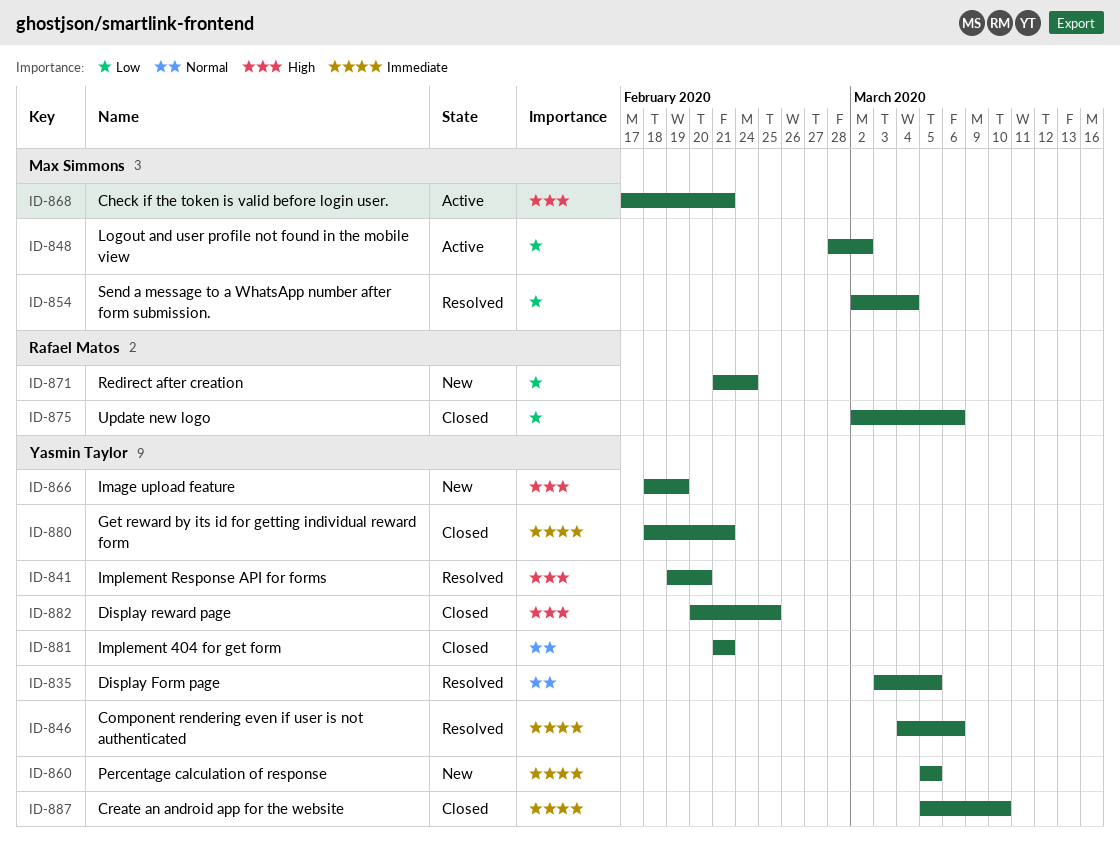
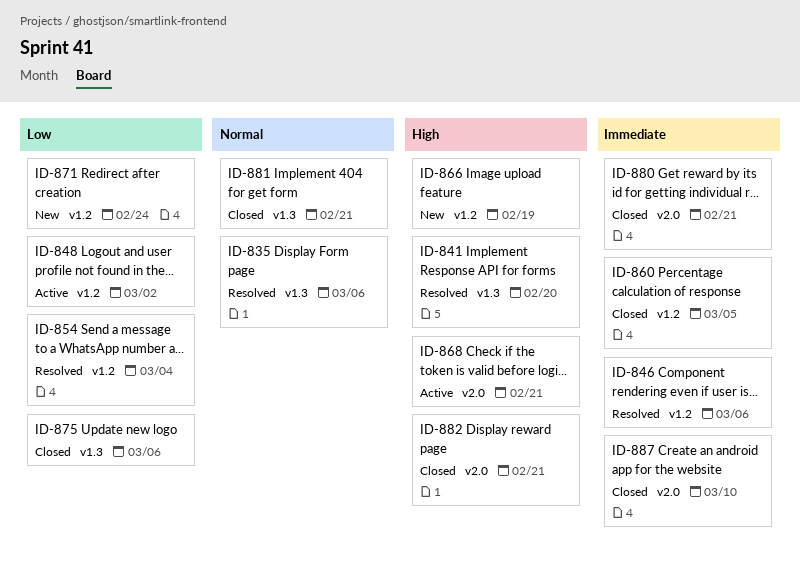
ID-835, due: Mar 5 -> Mar 6
ID-860, status: New -> Closed
ID-882, due: Feb 25 -> Feb 21

